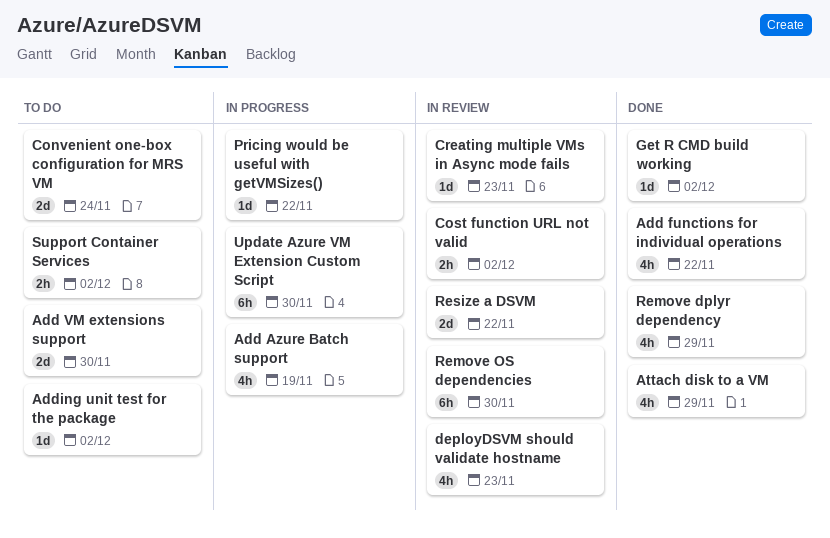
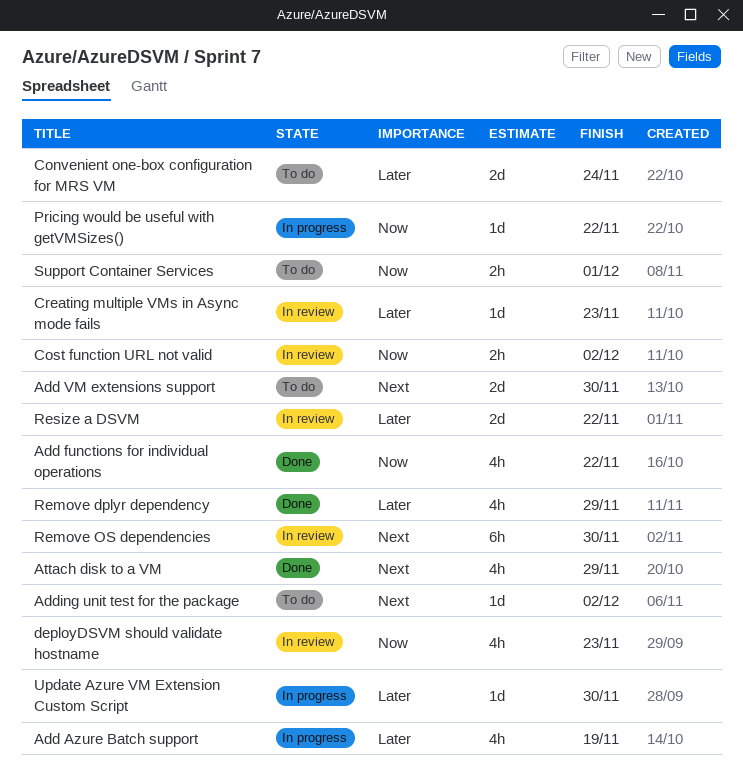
Get R CMD build working: present -> none
Support Container Services, due: Dec 2 -> Dec 1
Update Azure VM Extension Custom Script, estimate: 6h -> 1d

